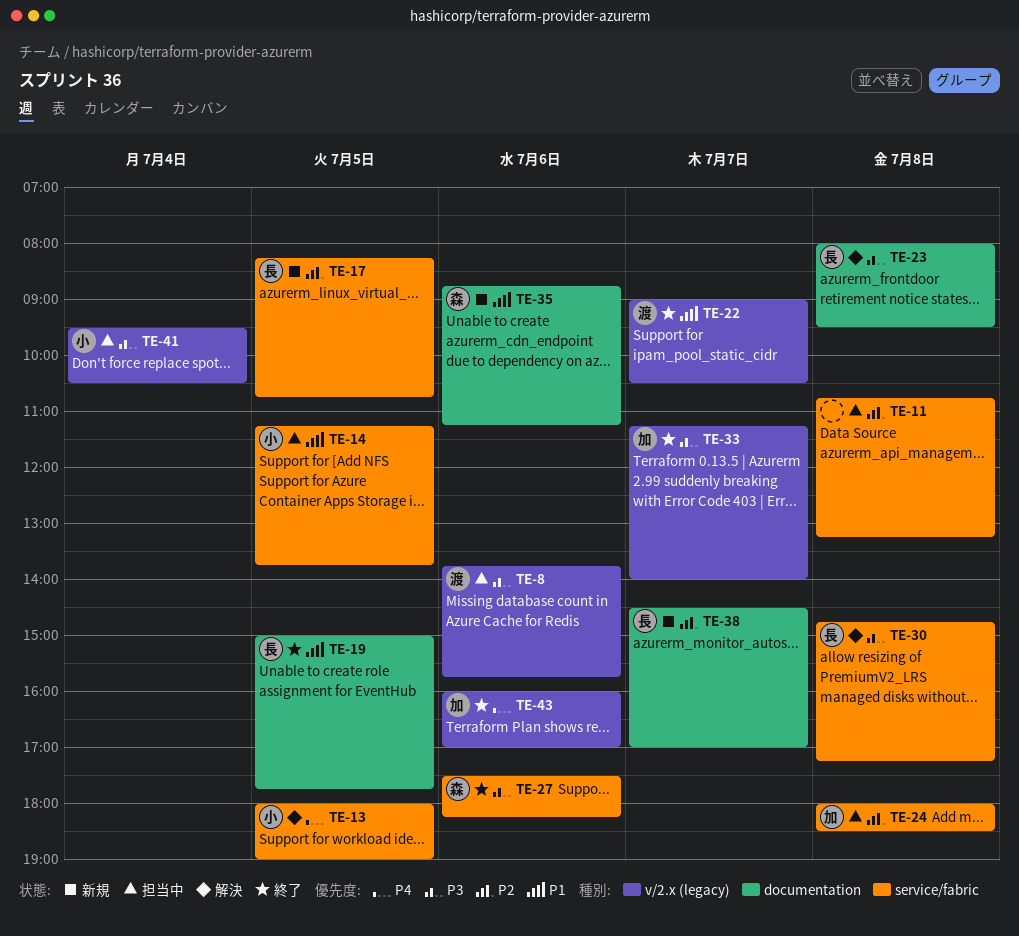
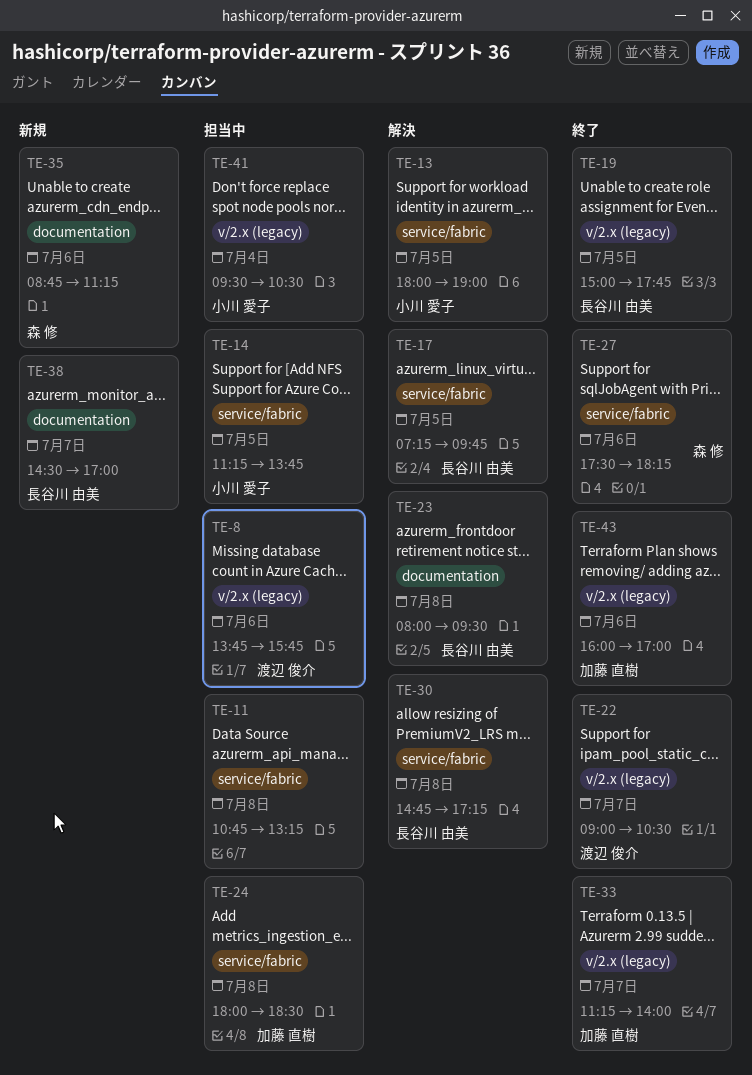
TE-17, status: 新規 -> 解決
TE-17, begins: 08:15 -> 07:15
TE-17, ends: 10:45 -> 09:45
TE-19, label: documentation -> v/2.x (legacy)

